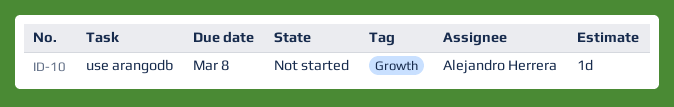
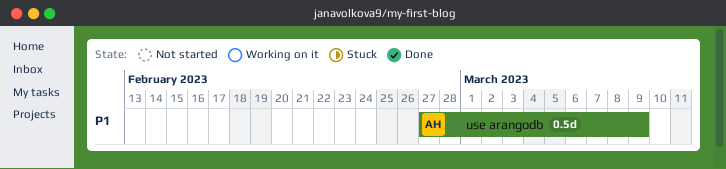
use arangodb, estimate: 1d -> 0.5d
use arangodb, due: Mar 8 -> Mar 9

